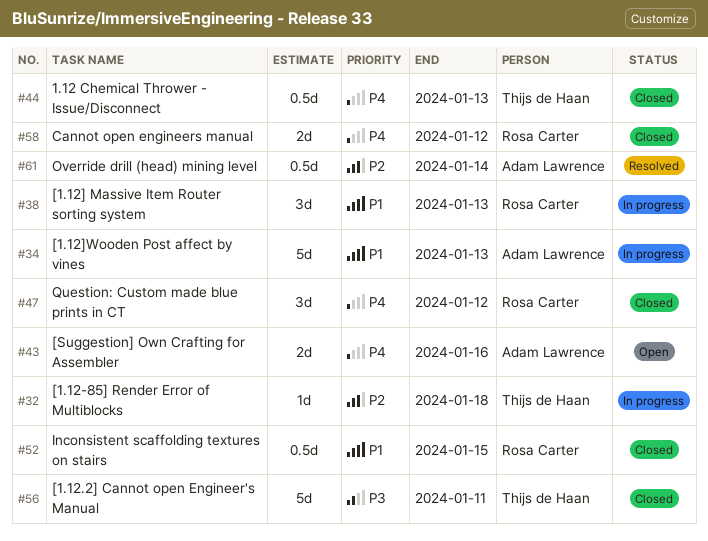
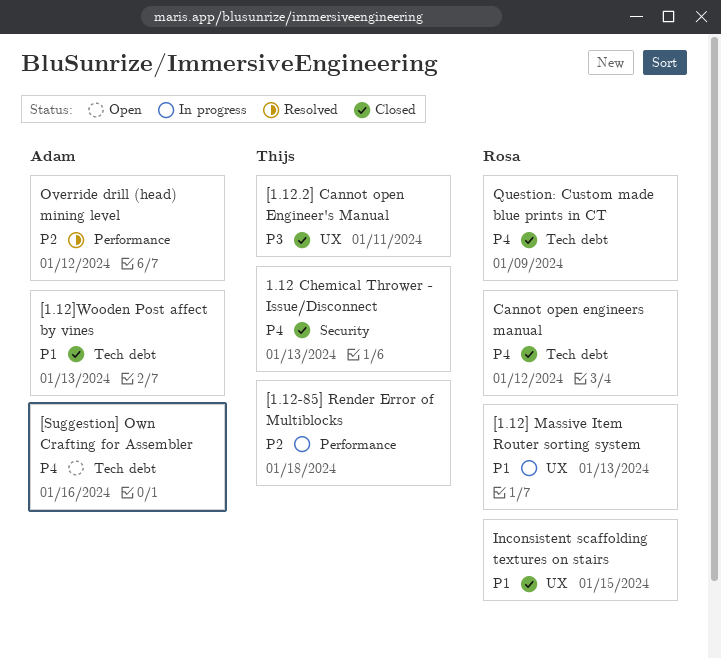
[1.12]Wooden Post affect by vines, status: In progress -> Closed
Override drill (head) mining level, due: Jan 14 -> Jan 12
Question: Custom made blue prints in CT, due: Jan 12 -> Jan 9

